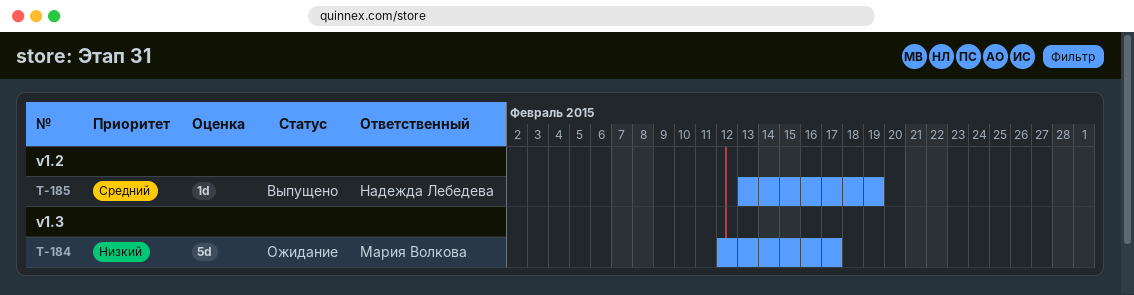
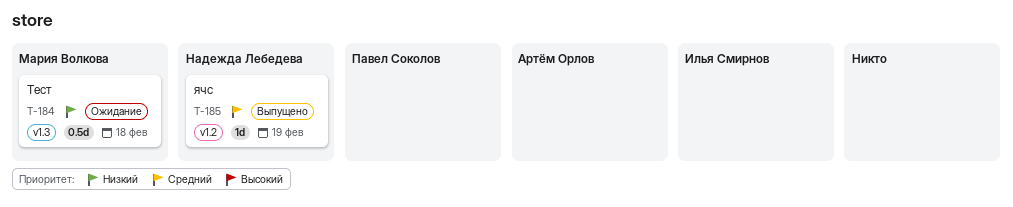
T-184, estimate: 5d -> 0.5d
T-184, due: Feb 17 -> Feb 18

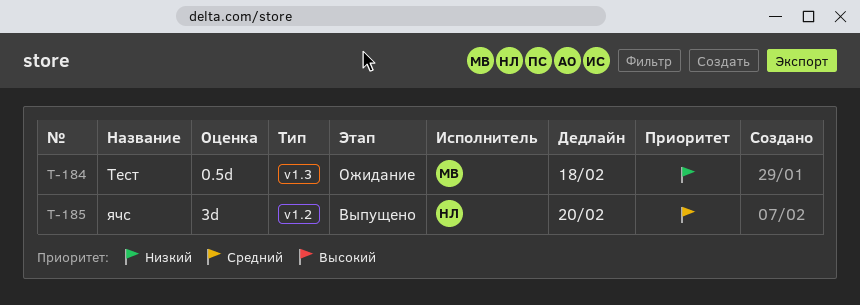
T-185, estimate: 1d -> 3d
T-185, due: Feb 19 -> Feb 20

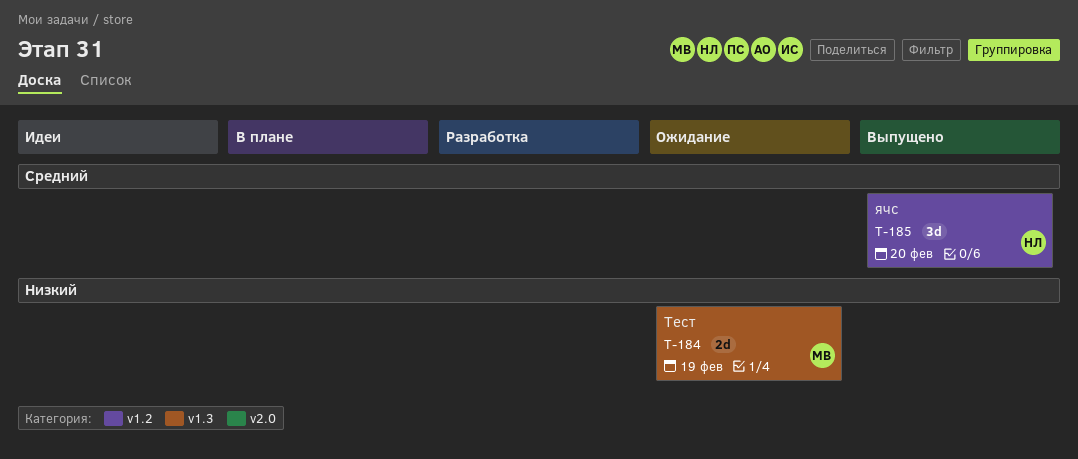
T-184, estimate: 0.5d -> 2d
T-184, due: Feb 18 -> Feb 19

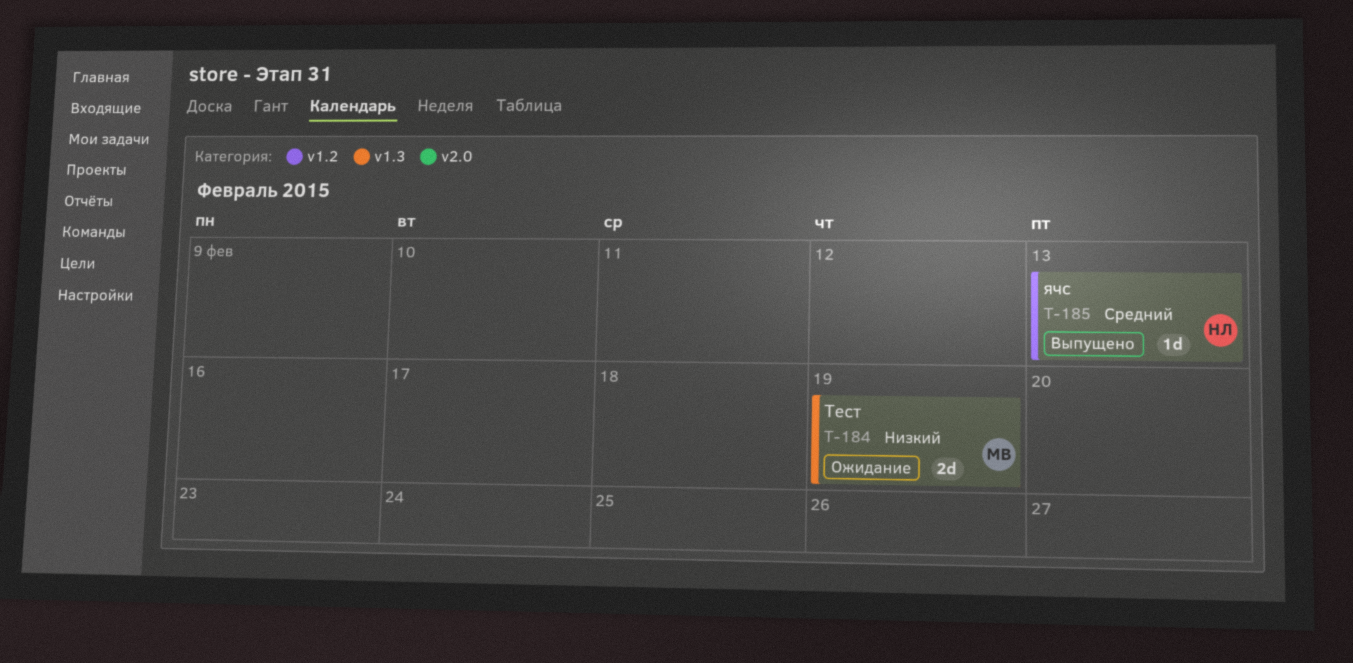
T-185, estimate: 3d -> 1d
T-185, due: Feb 20 -> Feb 13

